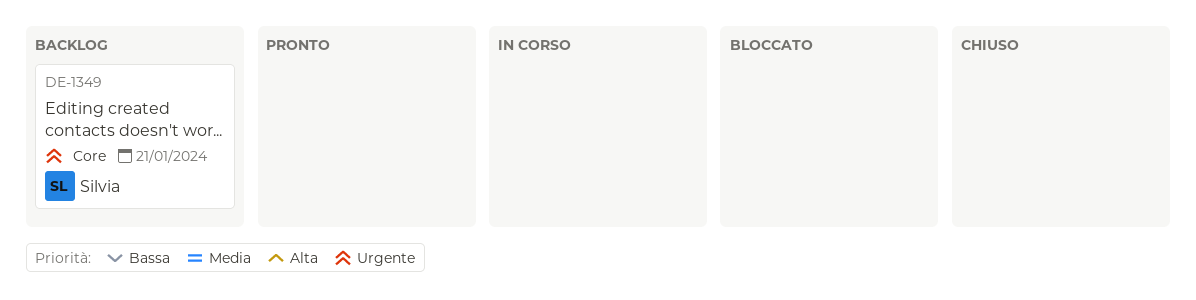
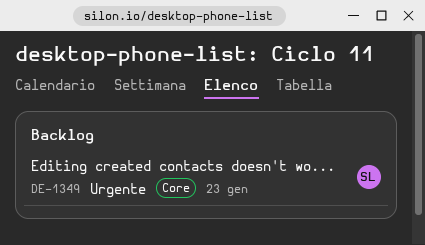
DE-1349, due: Jan 21 -> Jan 23

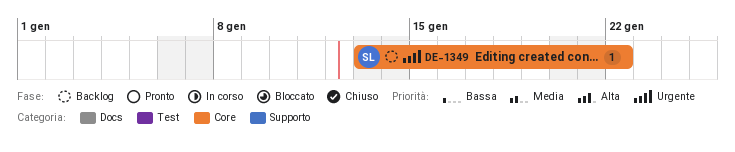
DE-1349, due: Jan 23 -> Jan 22

